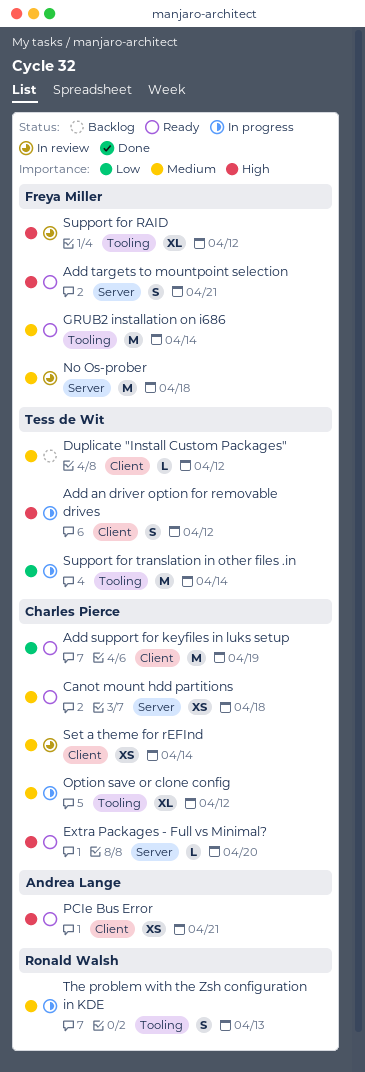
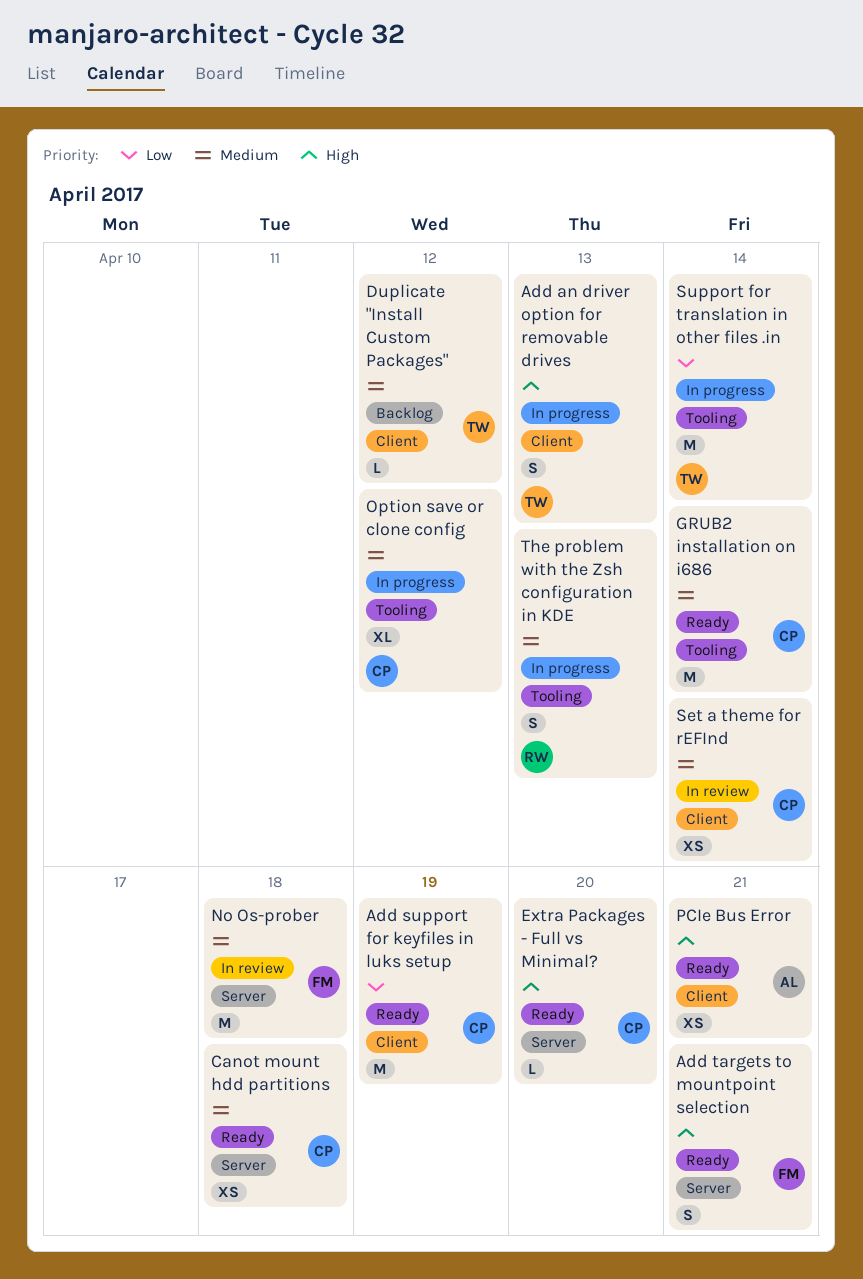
Add an driver option for removable drives, due: Apr 12 -> Apr 13
GRUB2 installation on i686, owner: Freya Miller -> Charles Pierce
Support for RAID: present -> none

